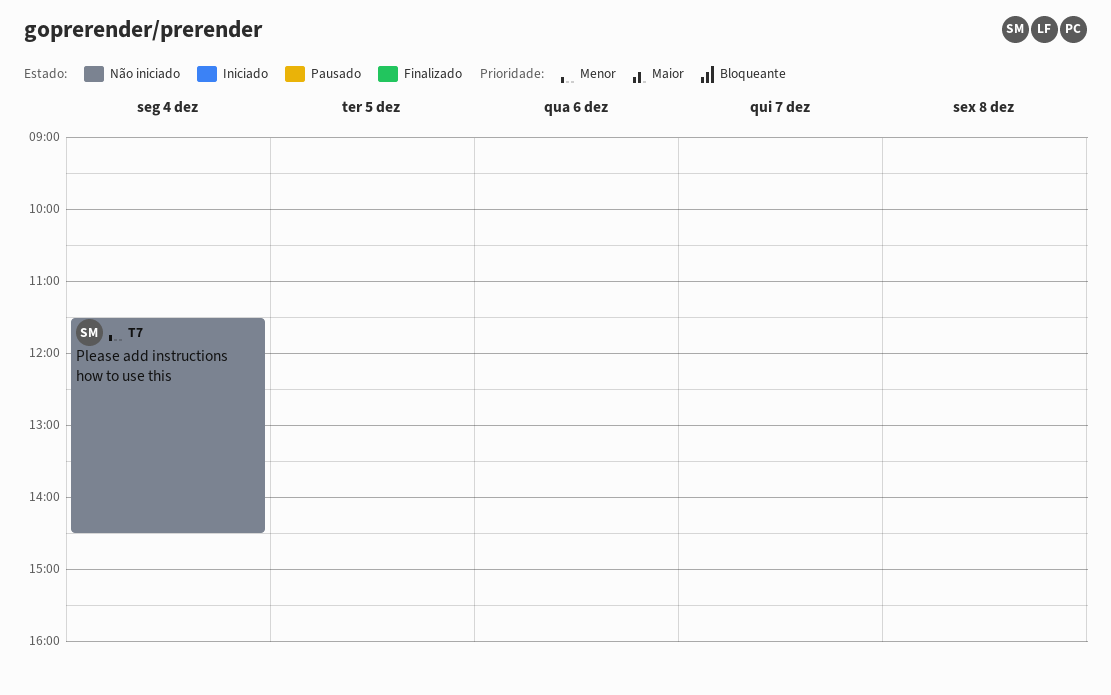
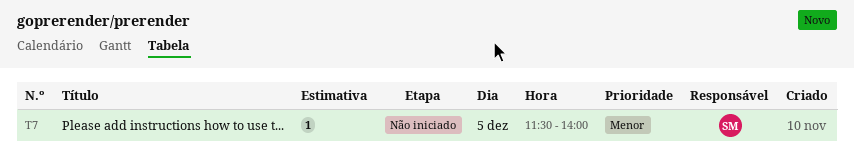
T7, day: Dec 4 -> Dec 5
T7, ends: 14:30 -> 14:00

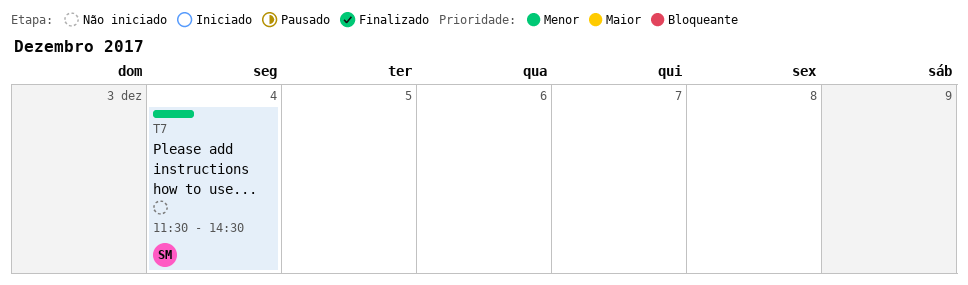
T7, day: Dec 5 -> Dec 4
T7, ends: 14:00 -> 14:30

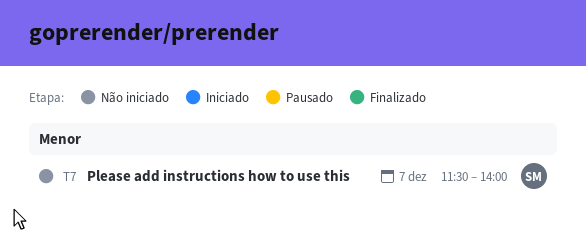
T7, day: Dec 4 -> Dec 7
T7, ends: 14:30 -> 14:00

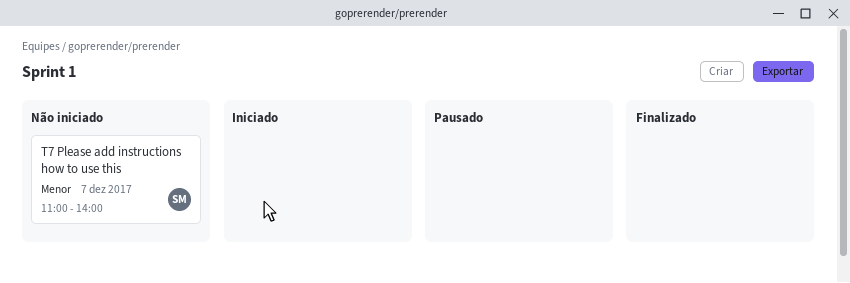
T7, begins: 11:30 -> 11:00

